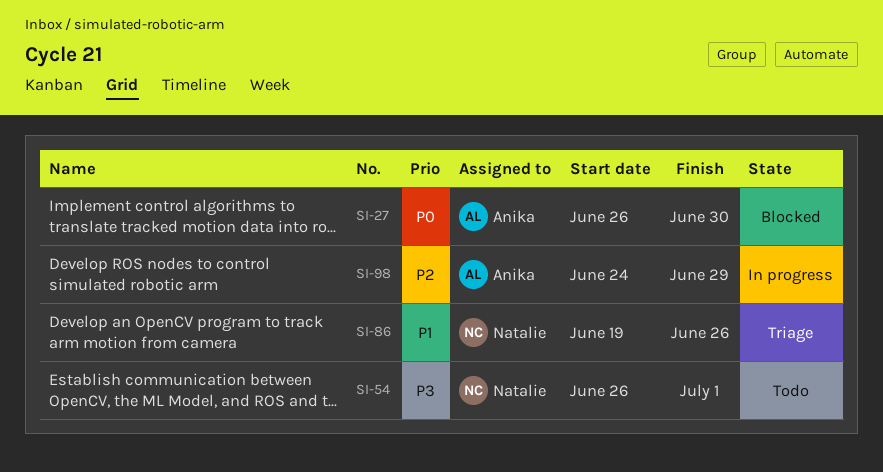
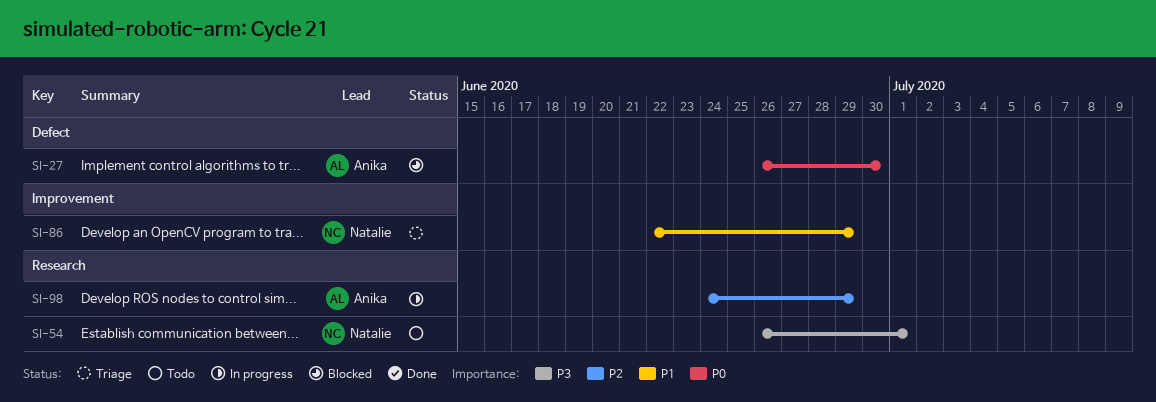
SI-86, start: Jun 19 -> Jun 22
SI-86, due: Jun 26 -> Jun 29

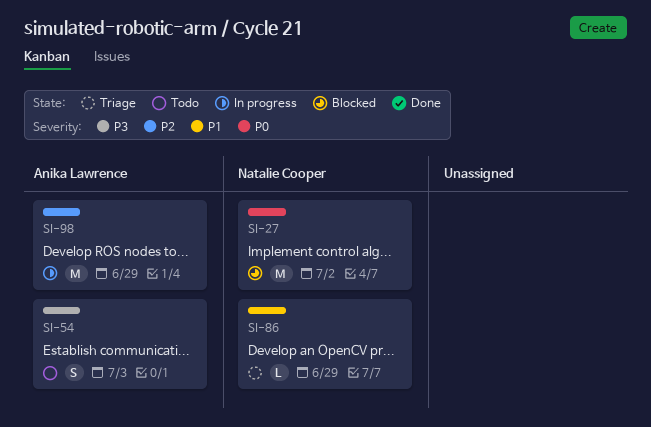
SI-27, owner: Anika Lawrence -> Natalie Cooper
SI-27, due: Jun 30 -> Jul 2
SI-54, owner: Natalie Cooper -> Anika Lawrence
SI-54, due: Jul 1 -> Jul 3

